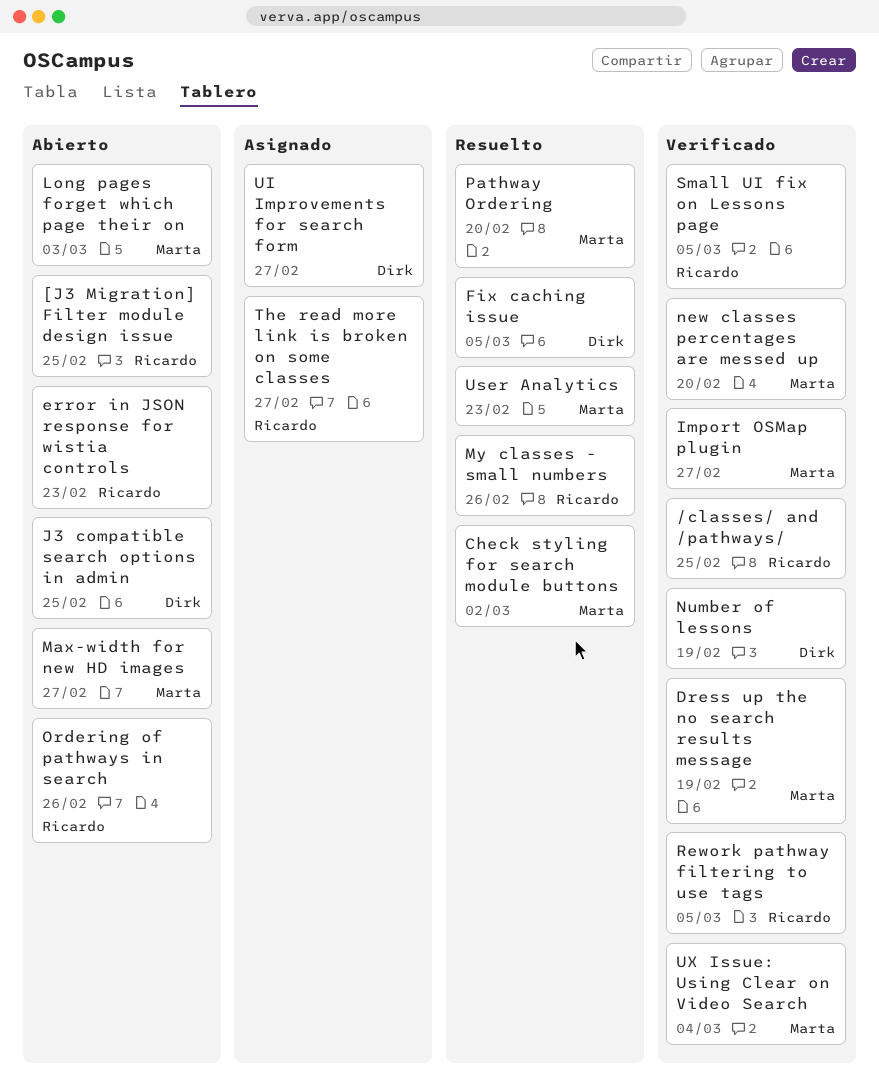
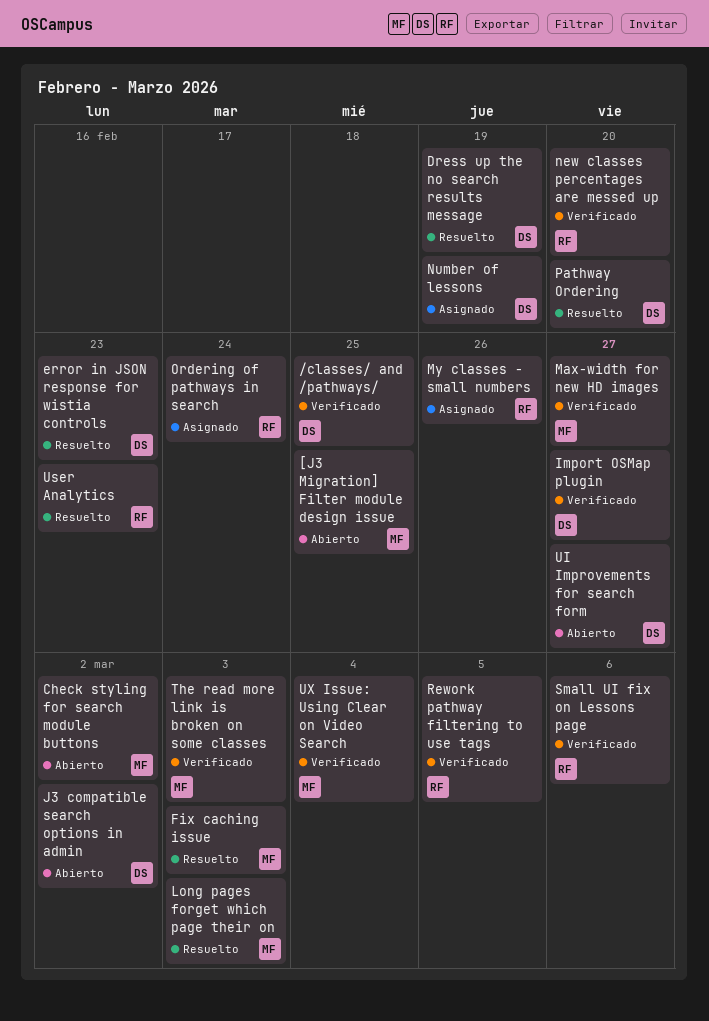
/classes/ and /pathways/, owner: Ricardo -> Dirk
[J3 Migration] Filter module design issue, owner: Ricardo -> Marta
Check styling for search module buttons, status: Resuelto -> Abierto
Dress up the no search results message, status: Verificado -> Resuelto
Dress up the no search results message, owner: Marta -> Dirk
error in JSON response for wistia controls, status: Abierto -> Resuelto
error in JSON response for wistia controls, owner: Ricardo -> Dirk
Fix caching issue, owner: Dirk -> Marta
Fix caching issue, due: Mar 5 -> Mar 3
Import OSMap plugin, owner: Marta -> Dirk
J3 compatible search options in admin, due: Feb 25 -> Mar 2
Long pages forget which page their on, status: Abierto -> Resuelto
Max-width for new HD images, status: Abierto -> Verificado
My classes - small numbers, status: Resuelto -> Asignado
new classes percentages are messed up, owner: Marta -> Ricardo
Number of lessons, status: Verificado -> Asignado
Ordering of pathways in search, status: Abierto -> Asignado
Ordering of pathways in search, due: Feb 26 -> Feb 24
Pathway Ordering, owner: Marta -> Dirk
Small UI fix on Lessons page, due: Mar 5 -> Mar 6
The read more link is broken on some classes, status: Asignado -> Verificado
The read more link is broken on some classes, owner: Ricardo -> Marta
The read more link is broken on some classes, due: Feb 27 -> Mar 3
UI Improvements for search form, status: Asignado -> Abierto
User Analytics, owner: Marta -> Ricardo

